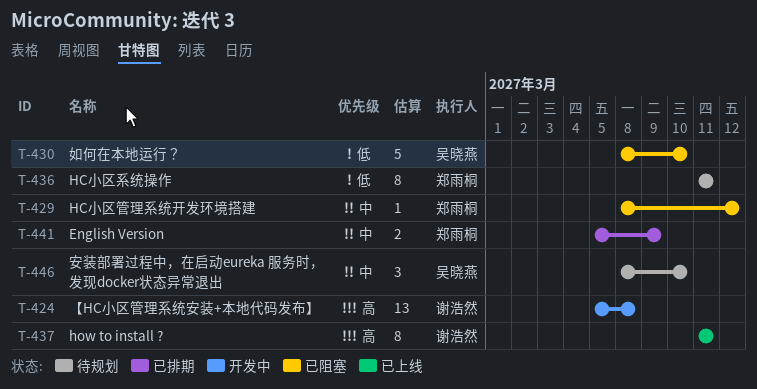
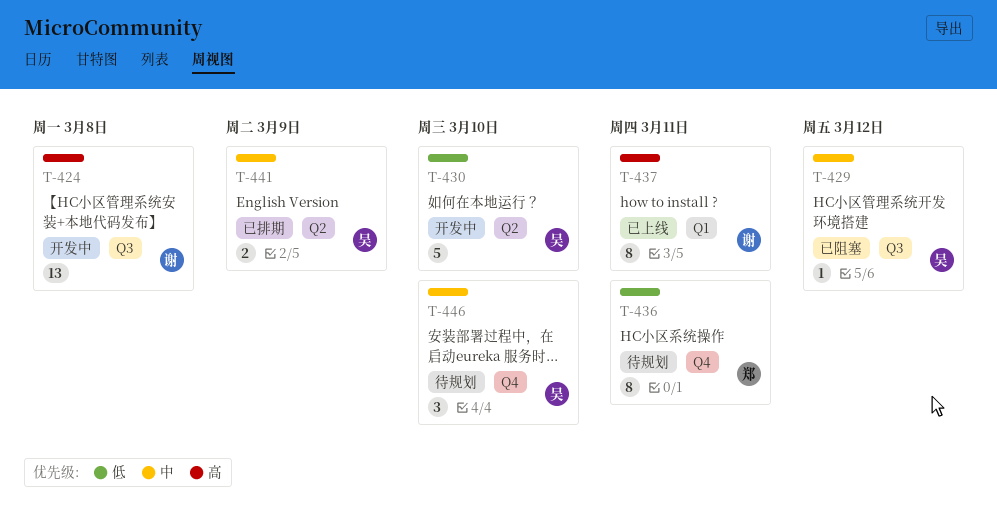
T-429, owner: 郑雨桐 -> 吴晓燕
T-430, status: 已阻塞 -> 开发中
T-441, owner: 郑雨桐 -> 吴晓燕

